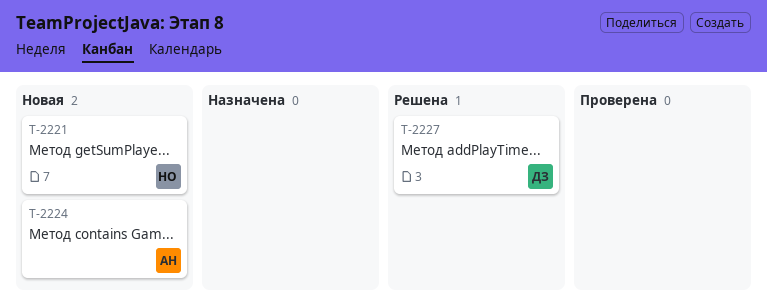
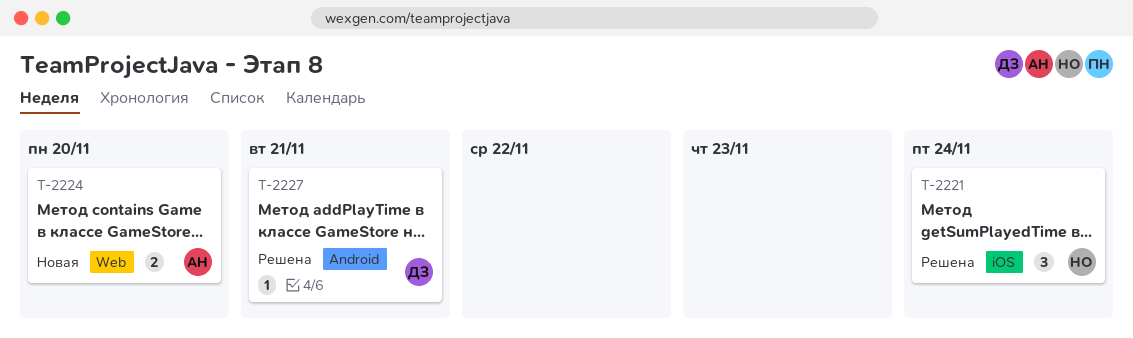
T-2221, status: Новая -> Решена

